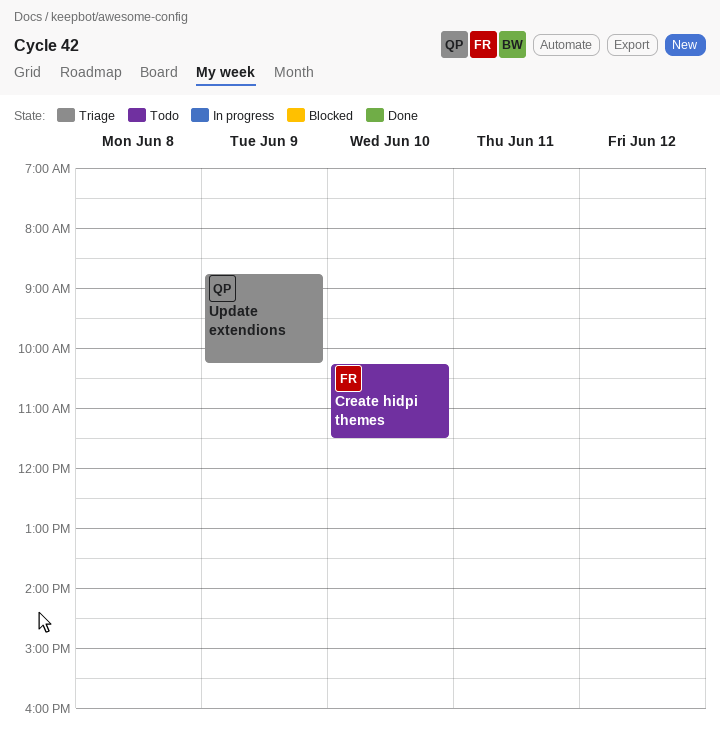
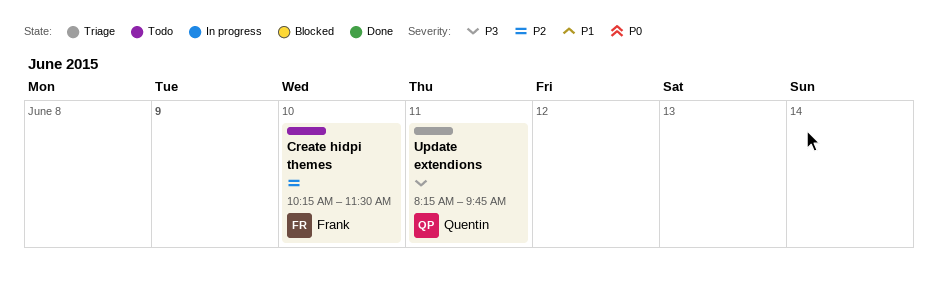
Update extendions, day: Jun 9 -> Jun 11
Update extendions, begins: 08:45 -> 08:15
Update extendions, ends: 10:15 -> 09:45

